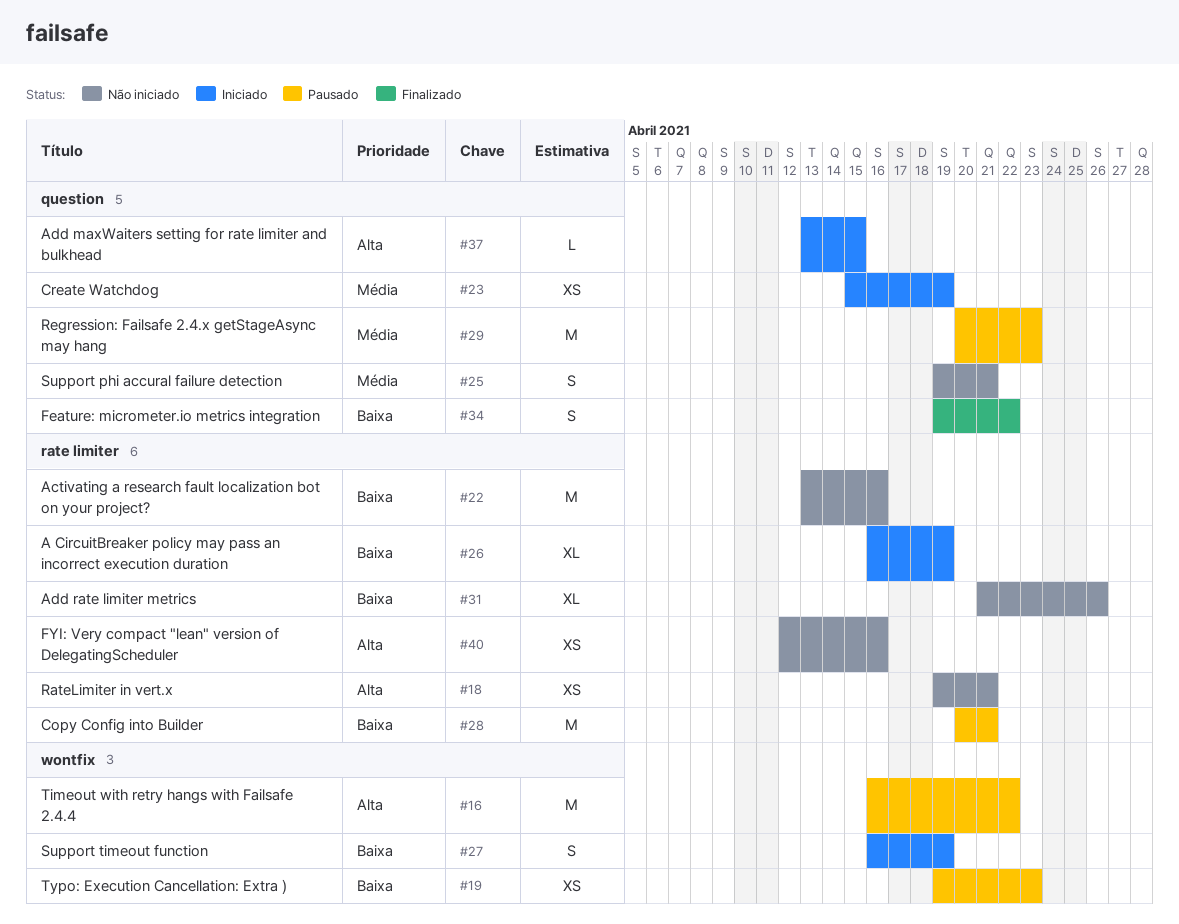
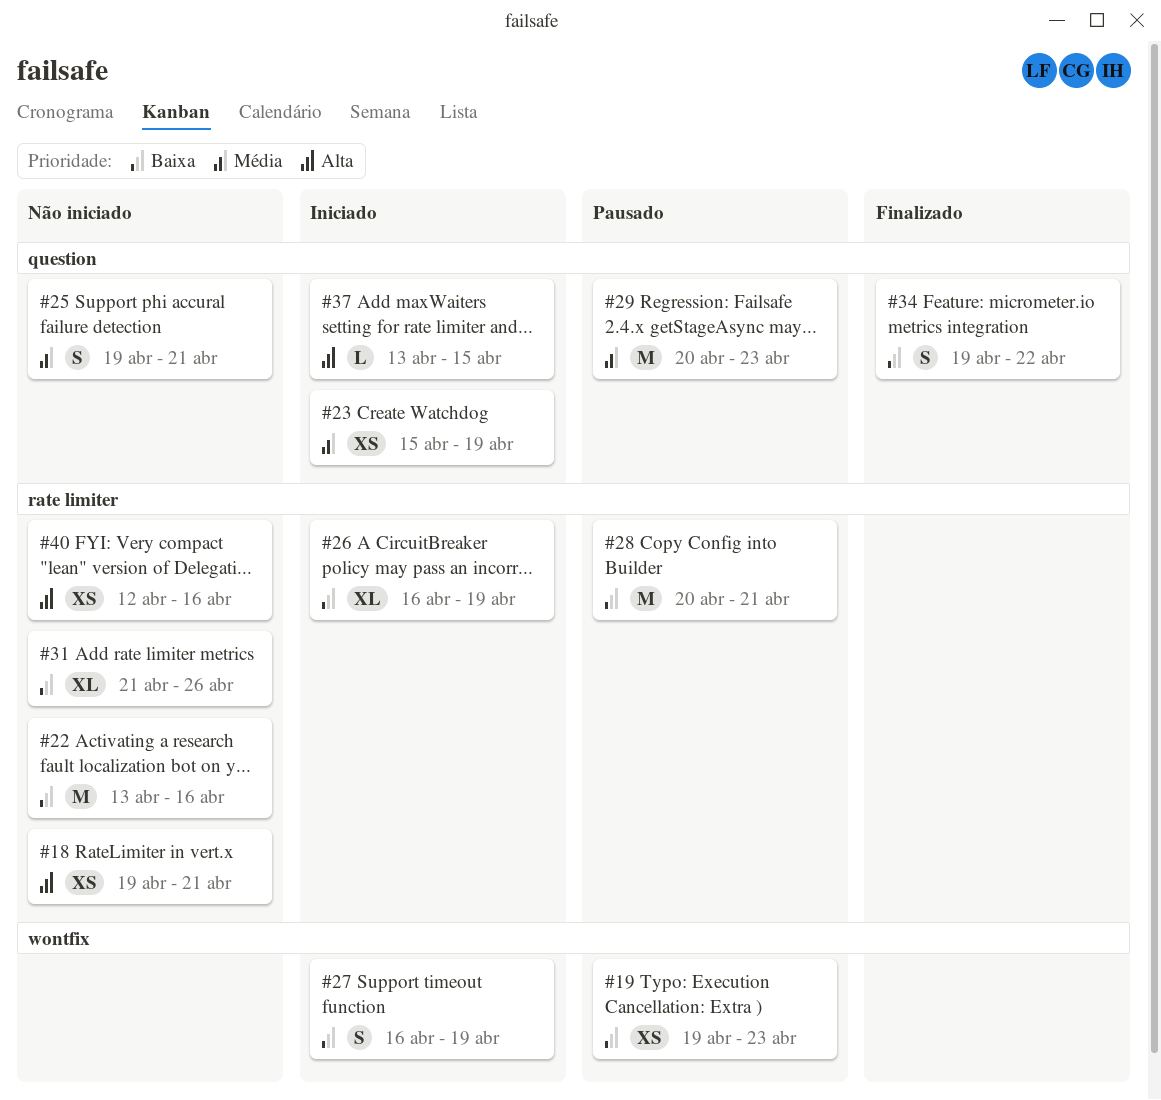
#16: present -> none

